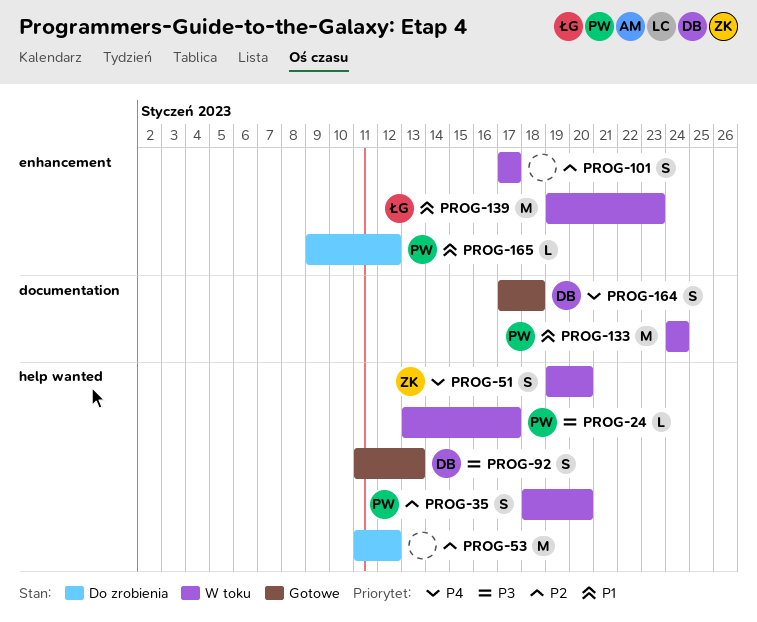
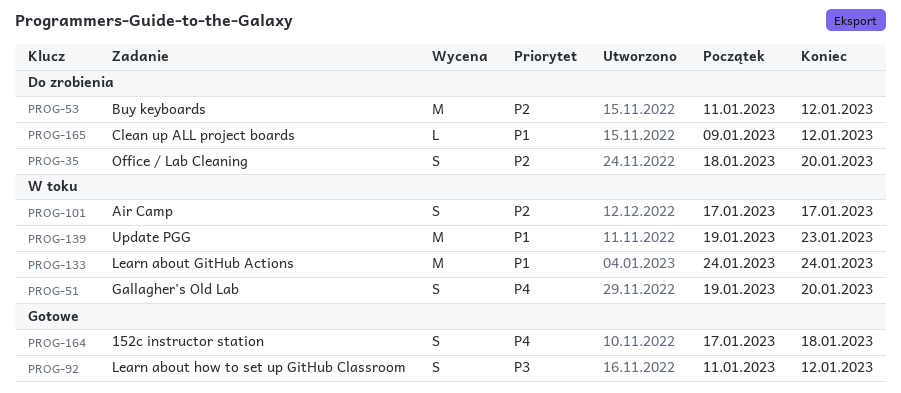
PROG-24: present -> none
PROG-35, status: W toku -> Do zrobienia
PROG-92, due: Jan 13 -> Jan 12

